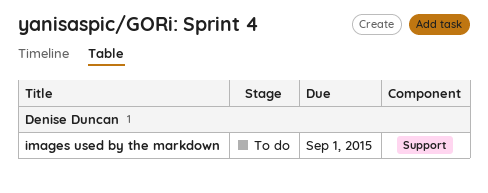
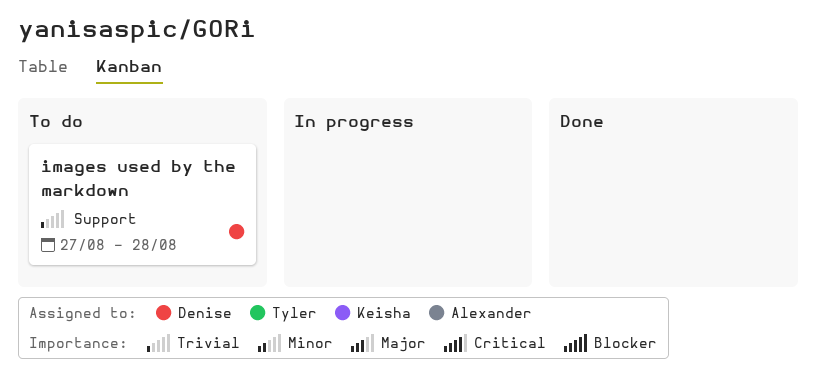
images used by the markdown, due: Sep 1 -> Aug 28

